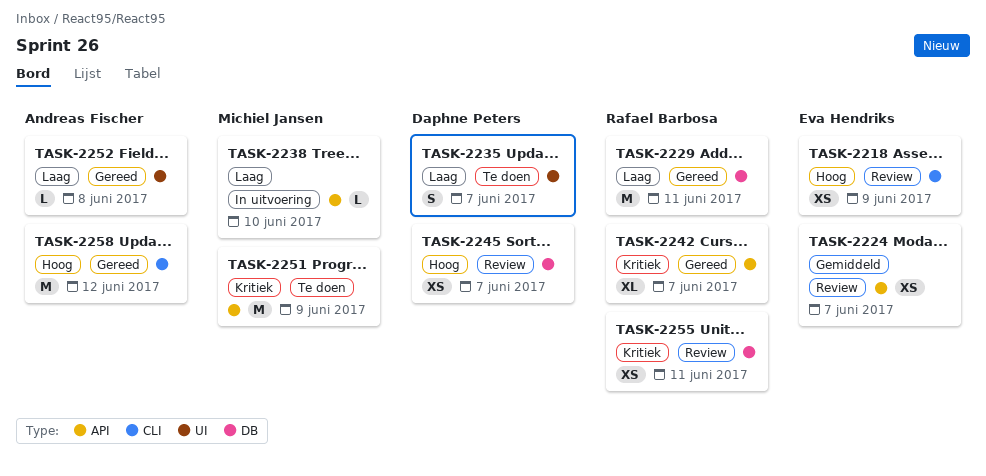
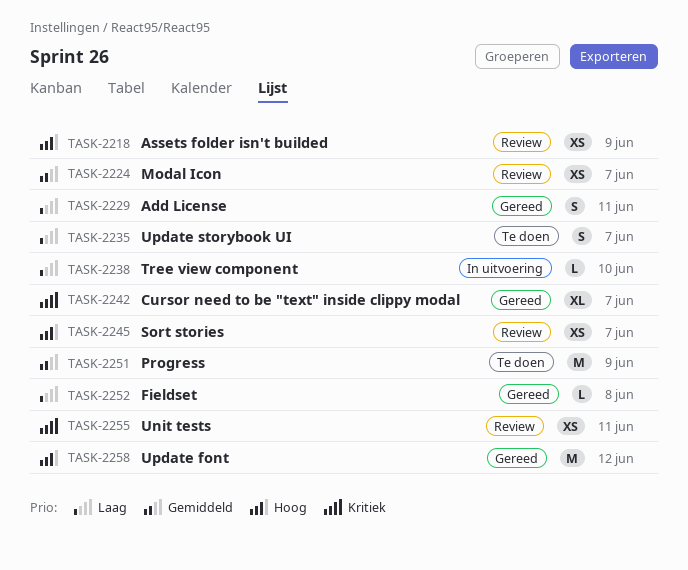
TASK-2229, estimate: M -> S
TASK-2251, priority: Kritiek -> Gemiddeld

